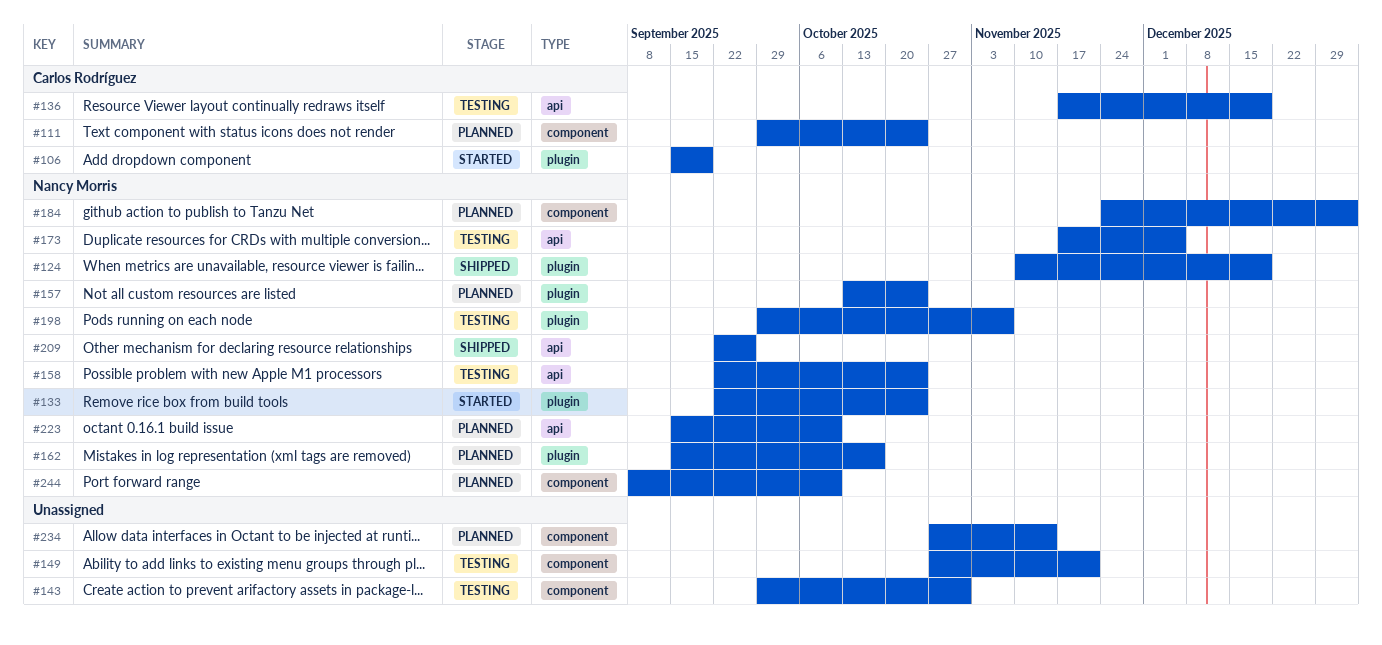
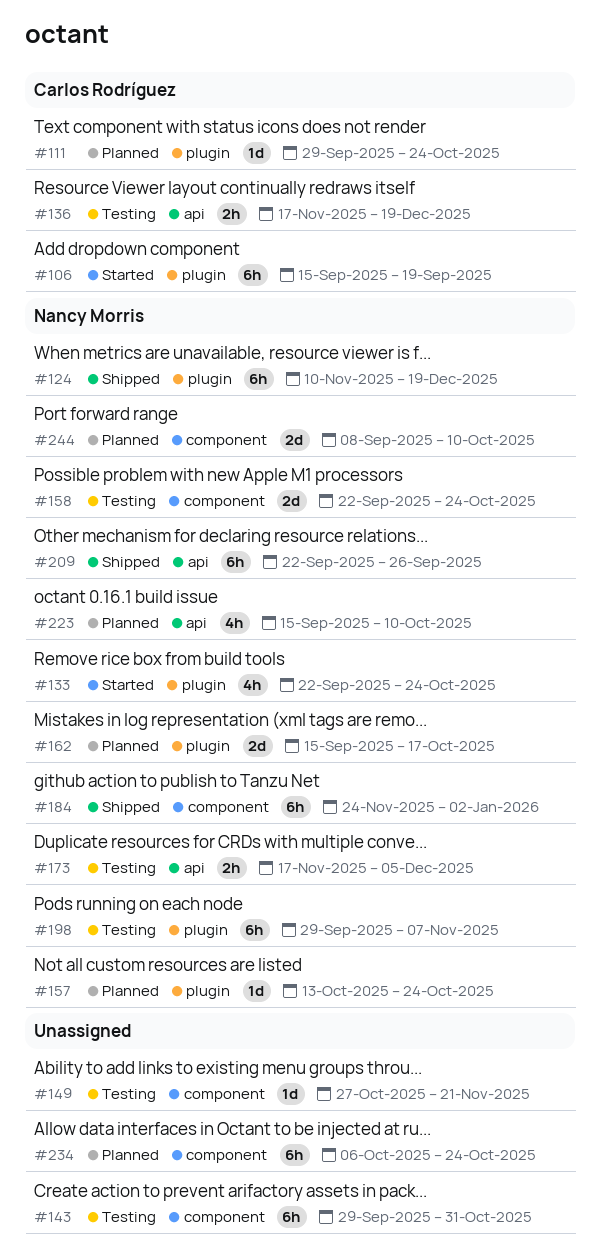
#111, label: component -> plugin
#158, label: api -> component
#184, status: Planned -> Shipped
#234, start: Oct 27 -> Oct 6
#234, due: Nov 14 -> Oct 24

